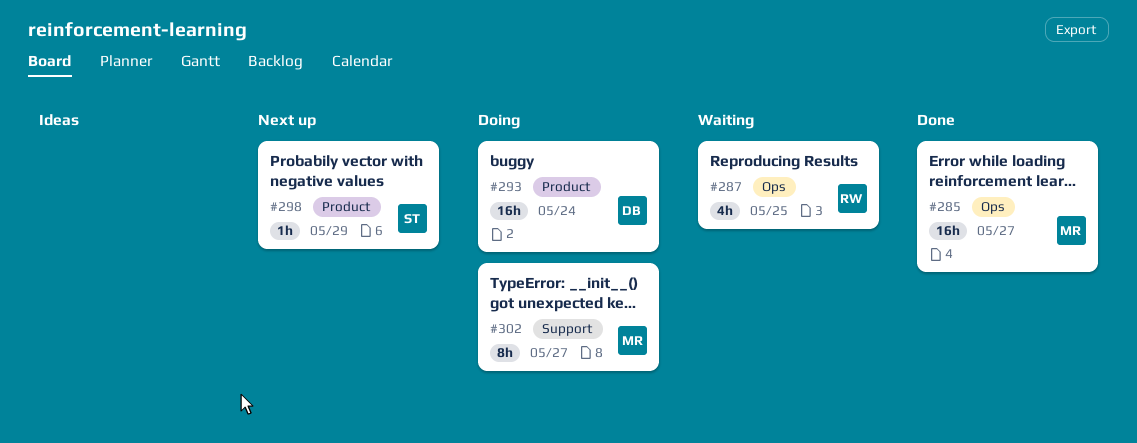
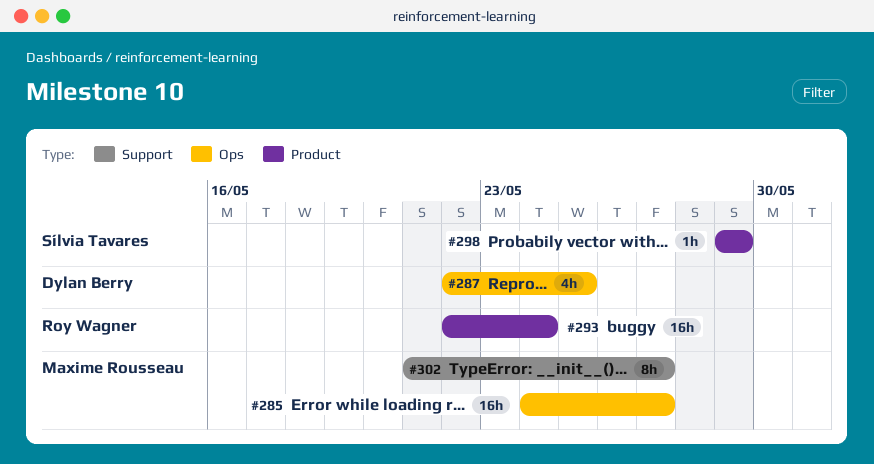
#287, owner: Roy Wagner -> Dylan Berry
#293, owner: Dylan Berry -> Roy Wagner

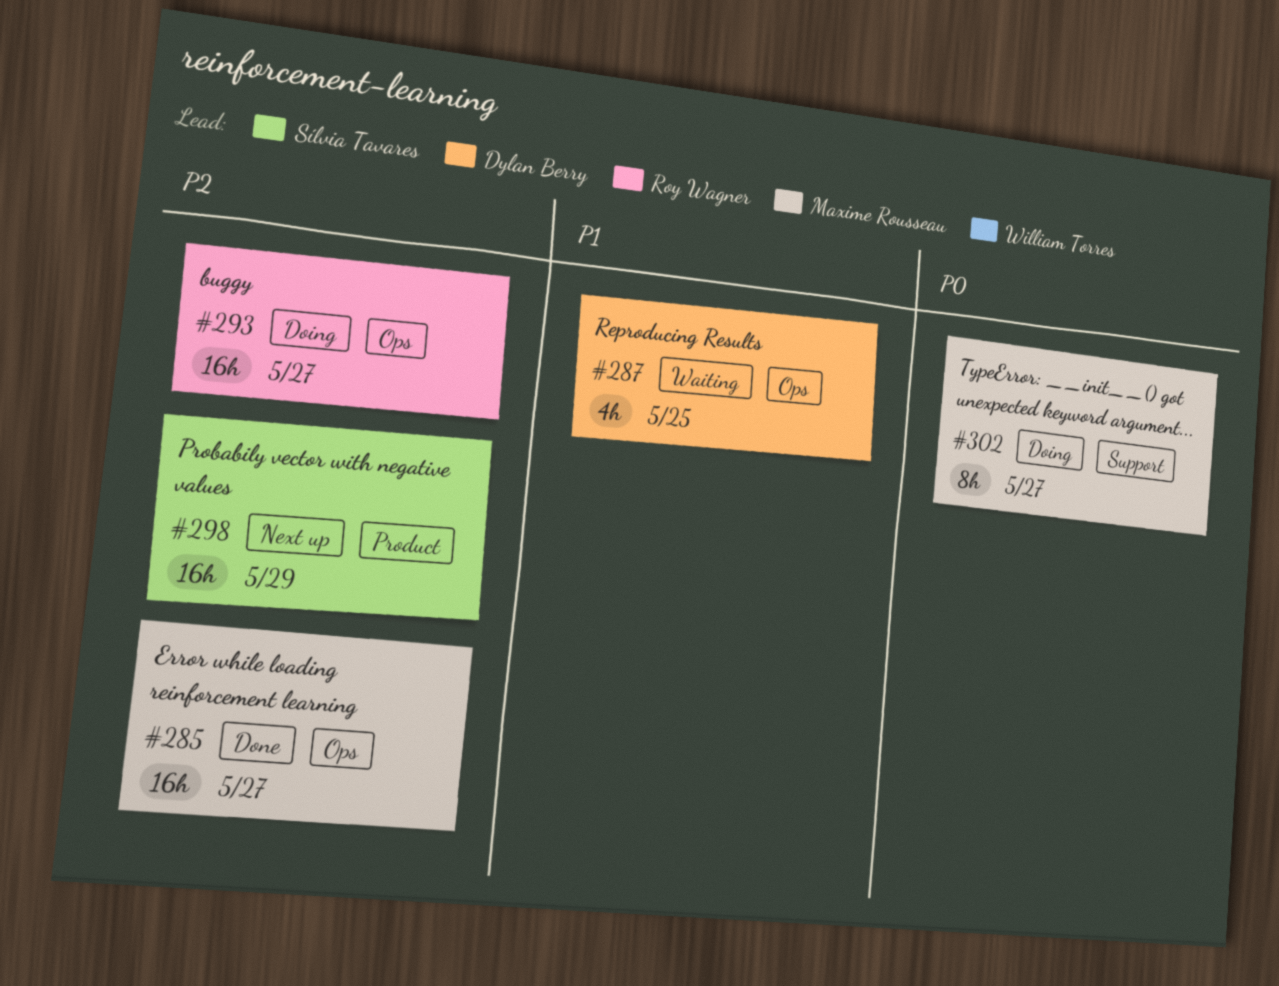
#293, label: Product -> Ops
#293, due: May 24 -> May 27
#298, estimate: 1h -> 16h

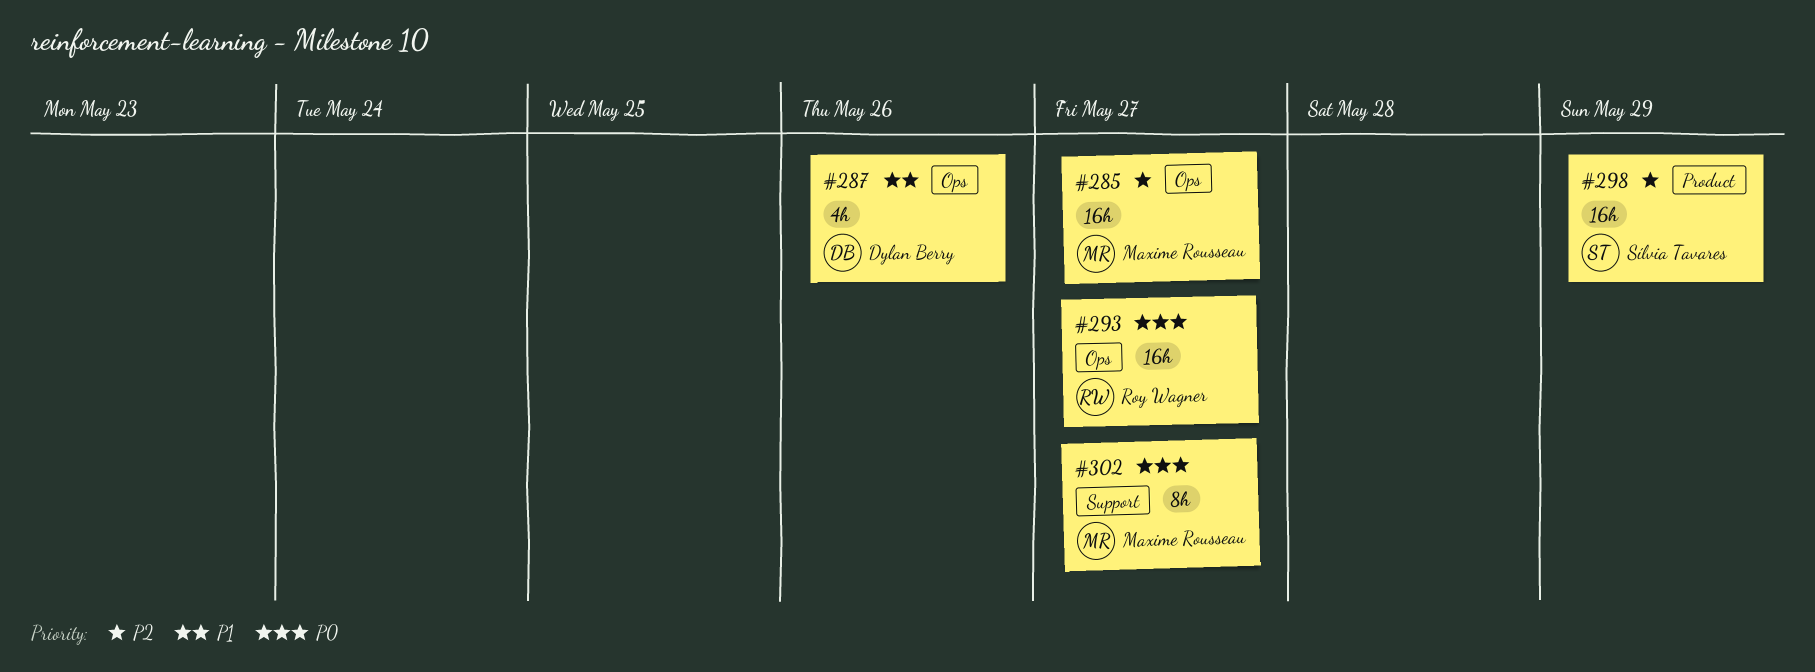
#287, due: May 25 -> May 26
#293, priority: P2 -> P0

